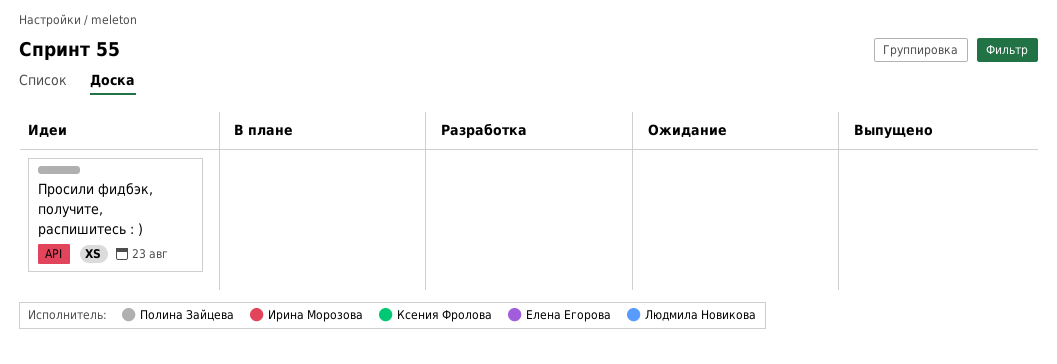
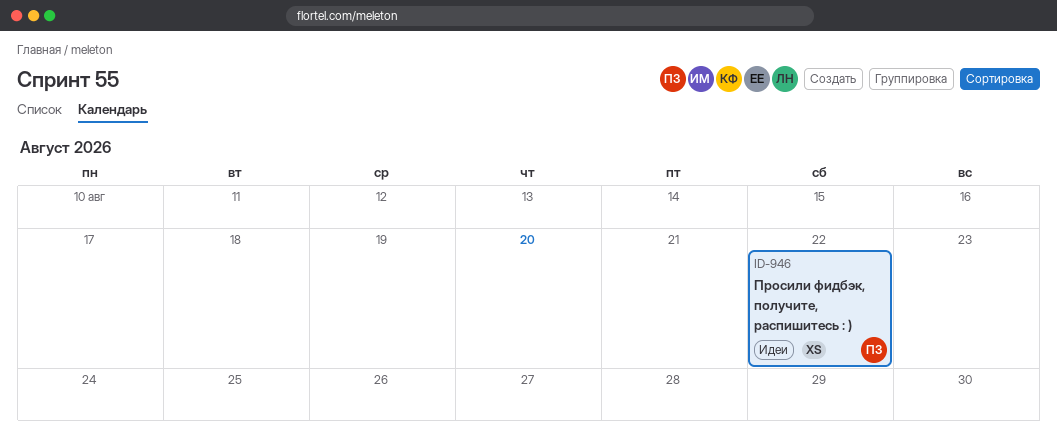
Просили фидбэк, получите, распишитесь : ), due: Aug 23 -> Aug 22

